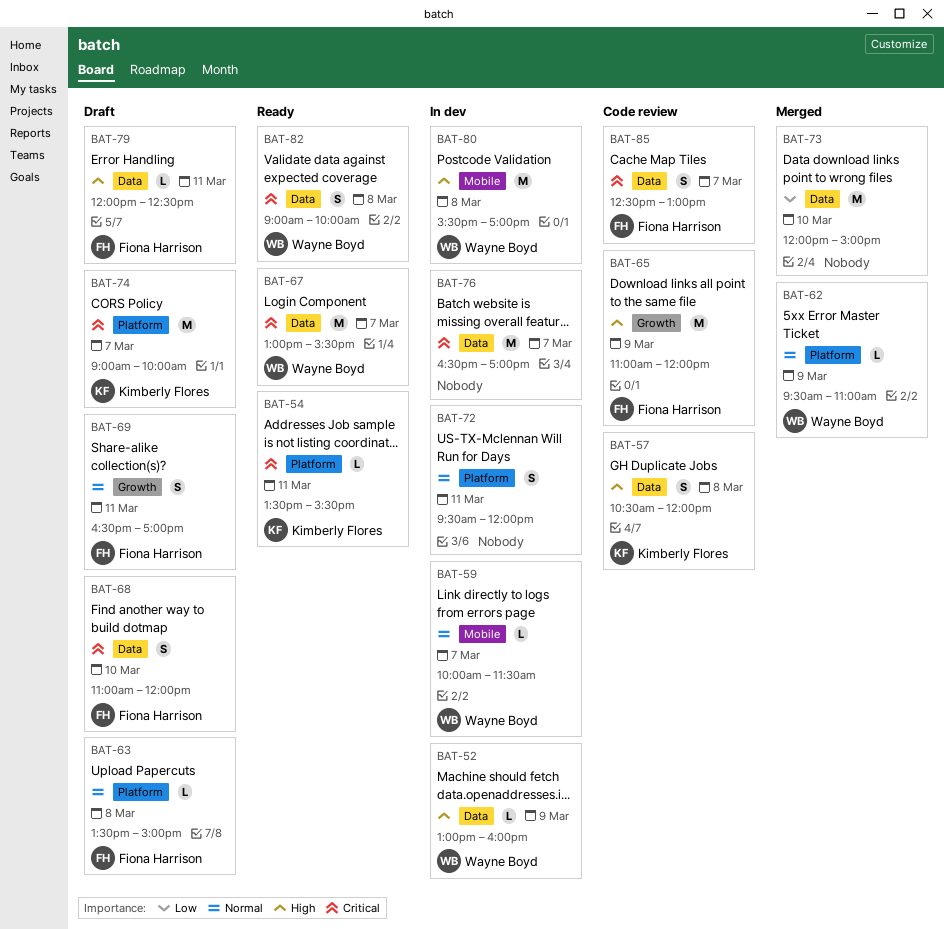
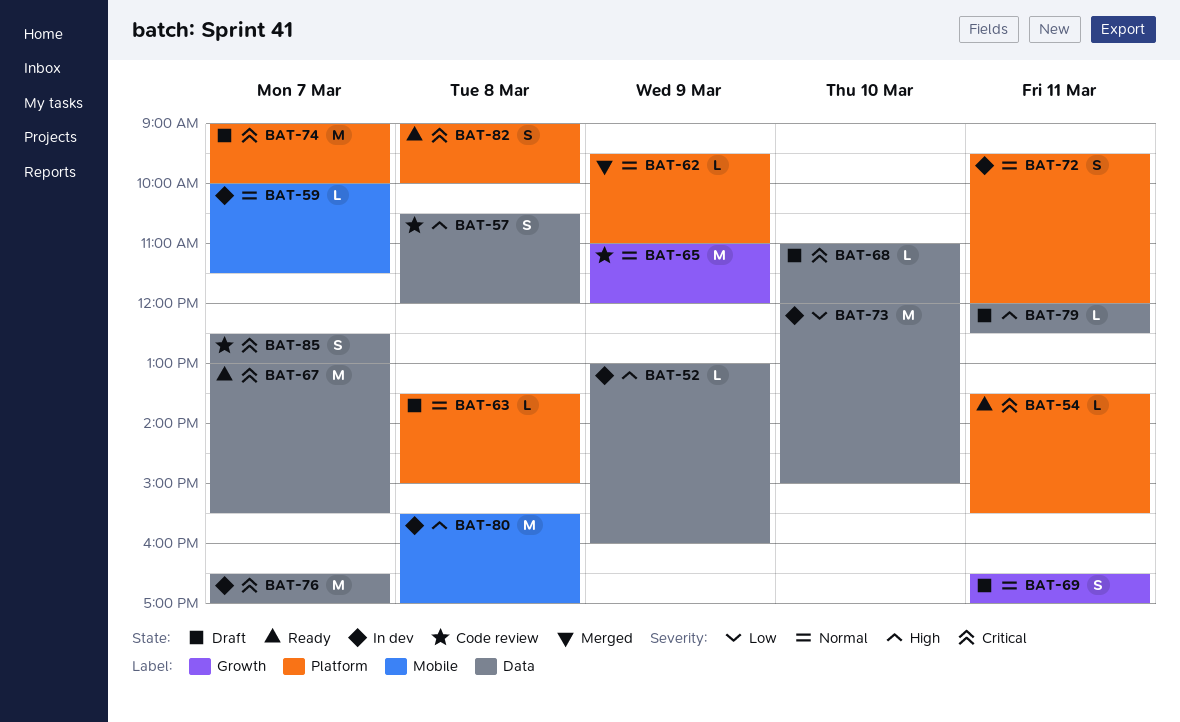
BAT-65, priority: High -> Normal
BAT-68, estimate: S -> L
BAT-73, status: Merged -> In dev
BAT-82, label: Data -> Platform

